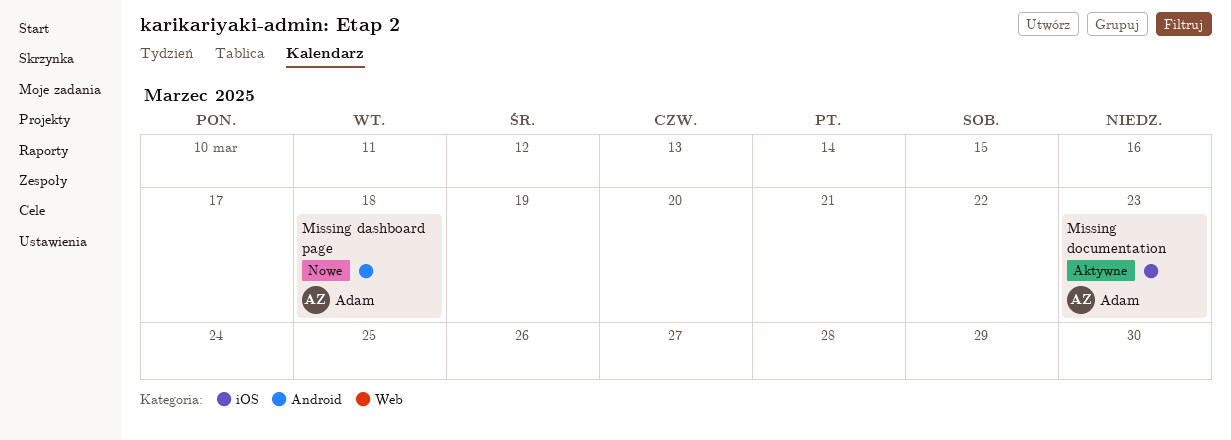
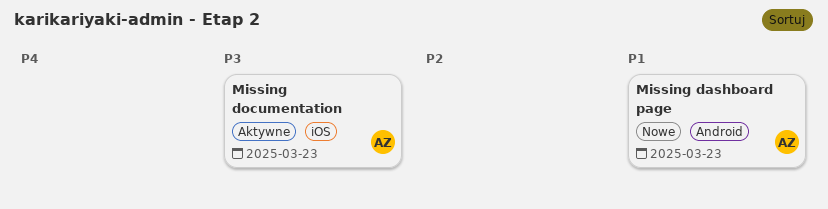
Missing dashboard page, due: Mar 18 -> Mar 23

